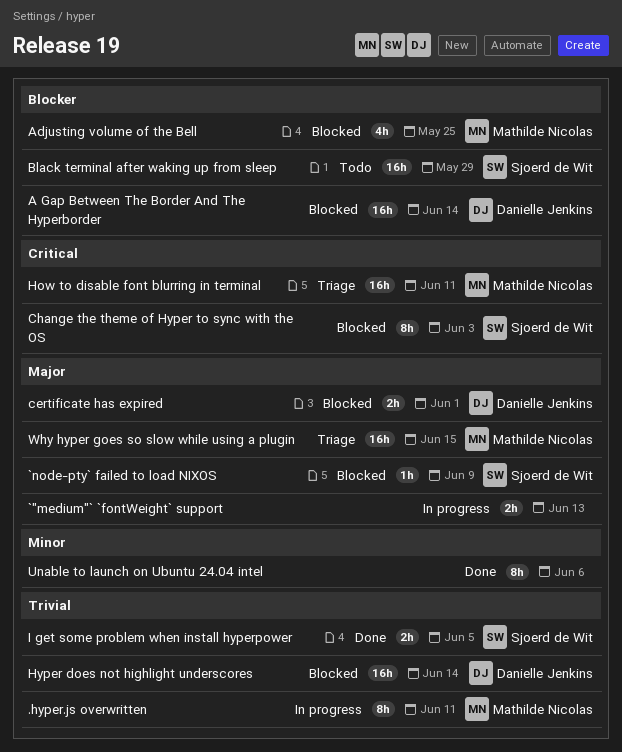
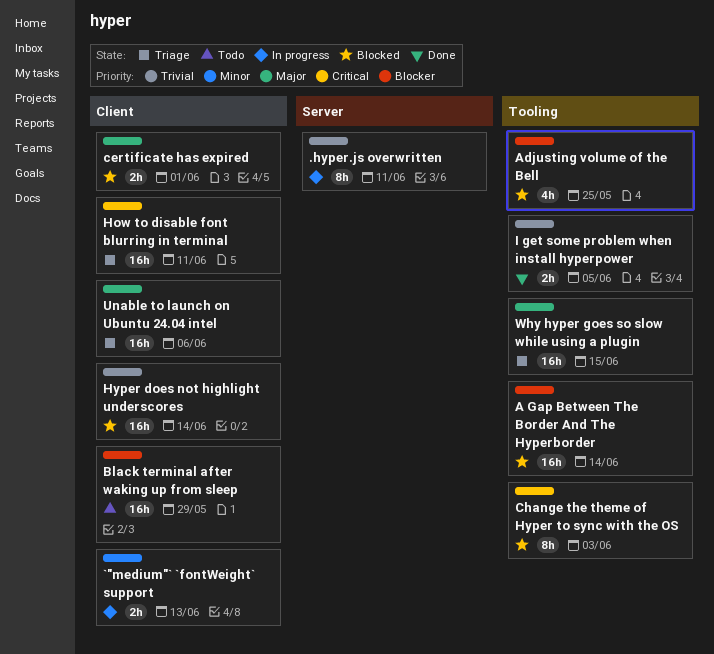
`"medium"` `fontWeight` support, priority: Major -> Minor
`node-pty` failed to load NIXOS: present -> none
Unable to launch on Ubuntu 24.04 intel, status: Done -> Triage
Unable to launch on Ubuntu 24.04 intel, priority: Minor -> Major
Unable to launch on Ubuntu 24.04 intel, estimate: 8h -> 16h

